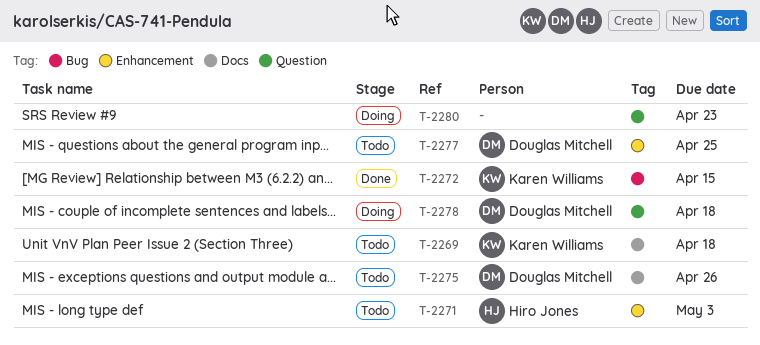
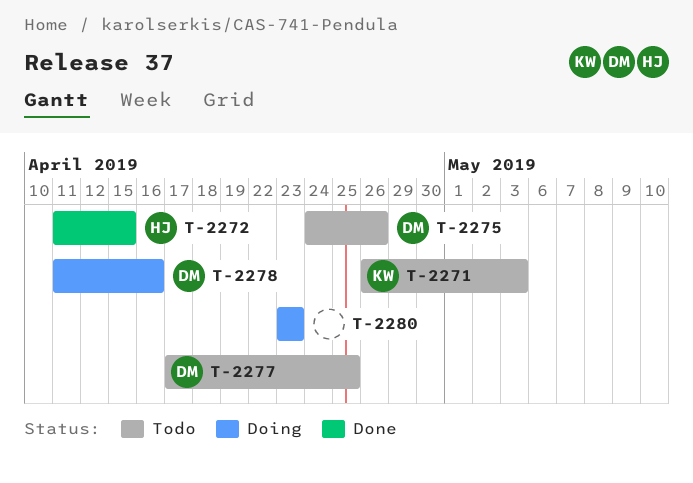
T-2269: present -> none
T-2271, owner: Hiro Jones -> Karen Williams
T-2272, owner: Karen Williams -> Hiro Jones
T-2278, due: Apr 18 -> Apr 16

